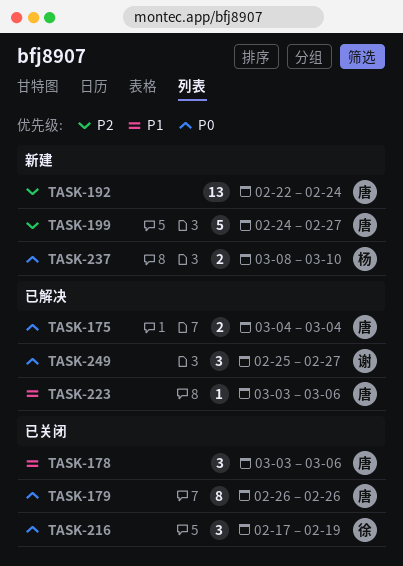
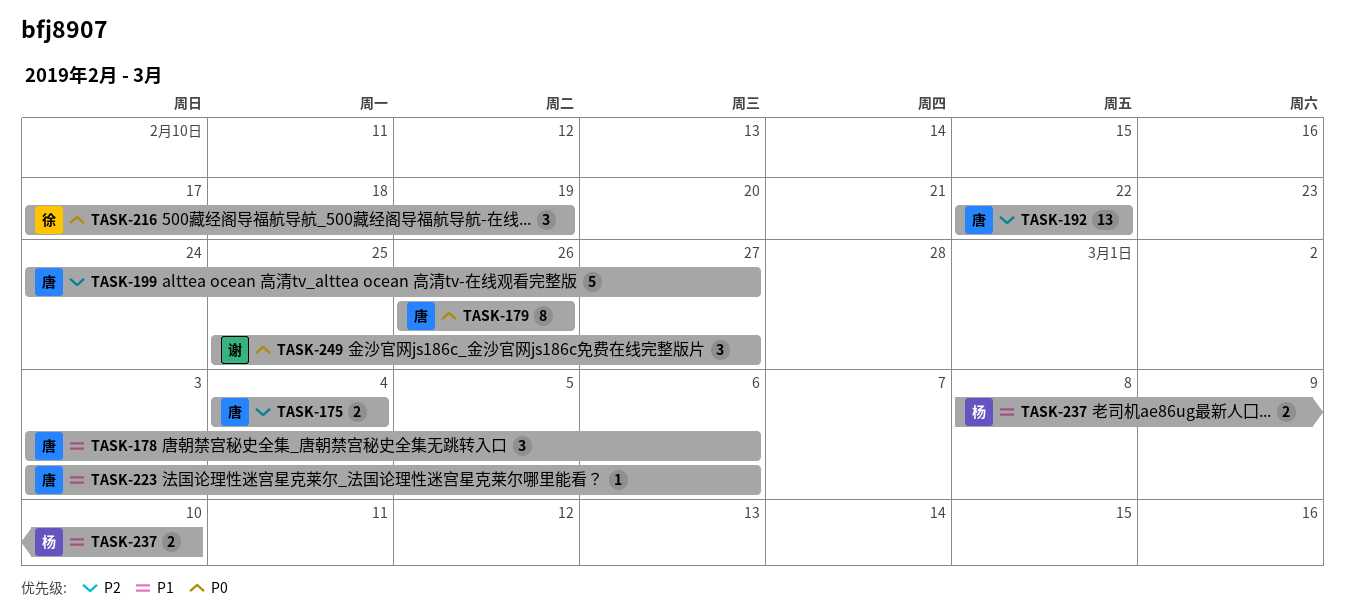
TASK-175, priority: P0 -> P2
TASK-192, due: Feb 24 -> Feb 22
TASK-237, priority: P0 -> P1

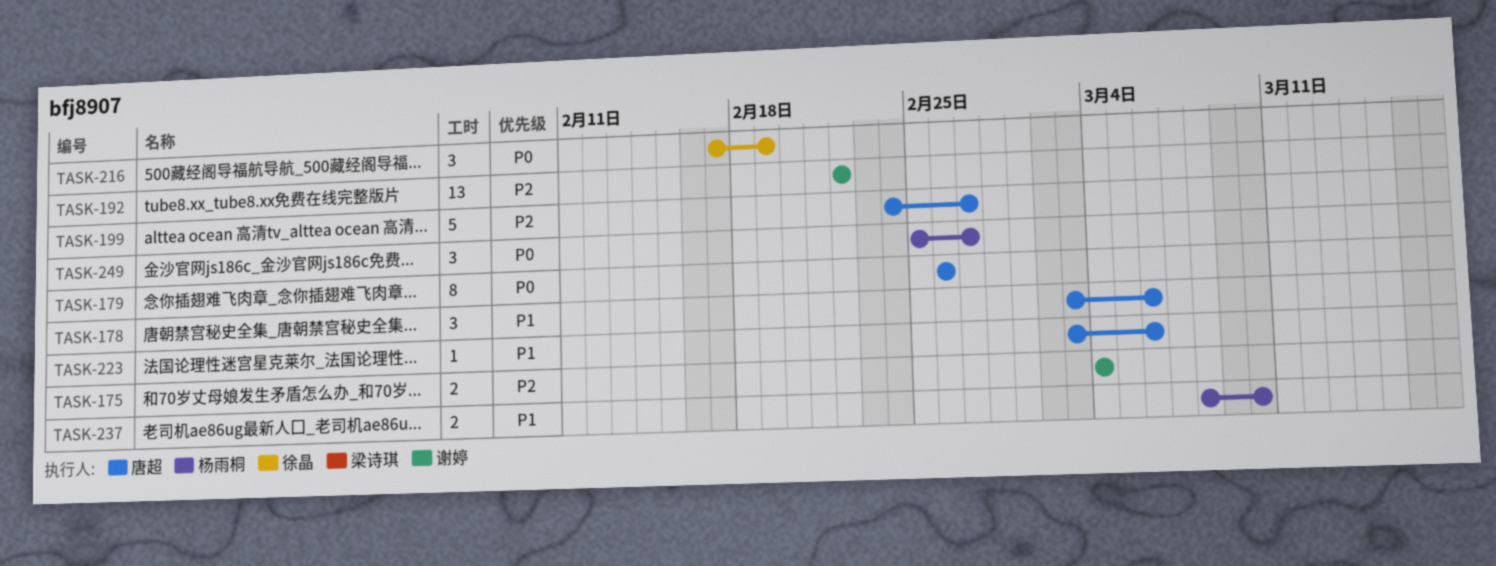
TASK-175, owner: 唐超 -> 谢婷
TASK-192, owner: 唐超 -> 谢婷
TASK-249, owner: 谢婷 -> 杨雨桐

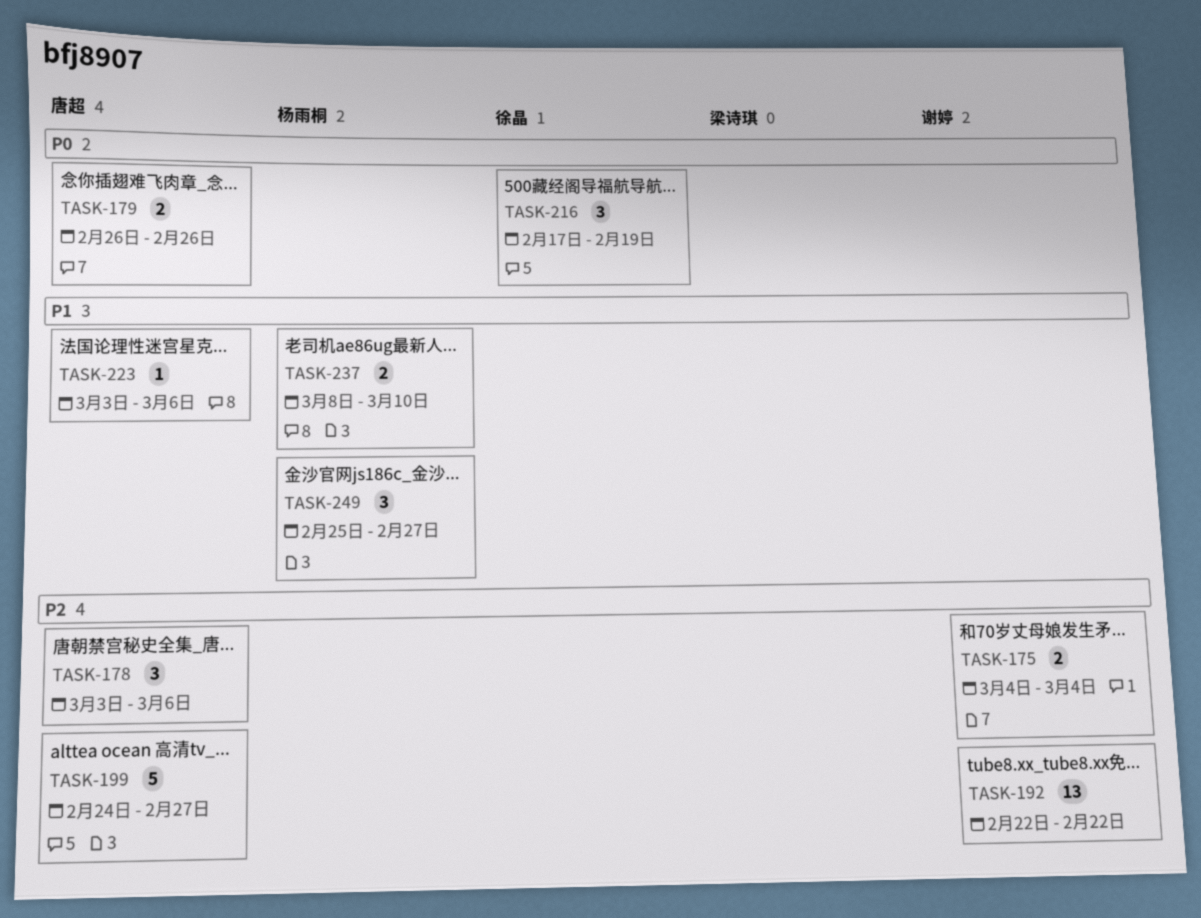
TASK-178, priority: P1 -> P2
TASK-179, estimate: 8 -> 2
TASK-249, priority: P0 -> P1

